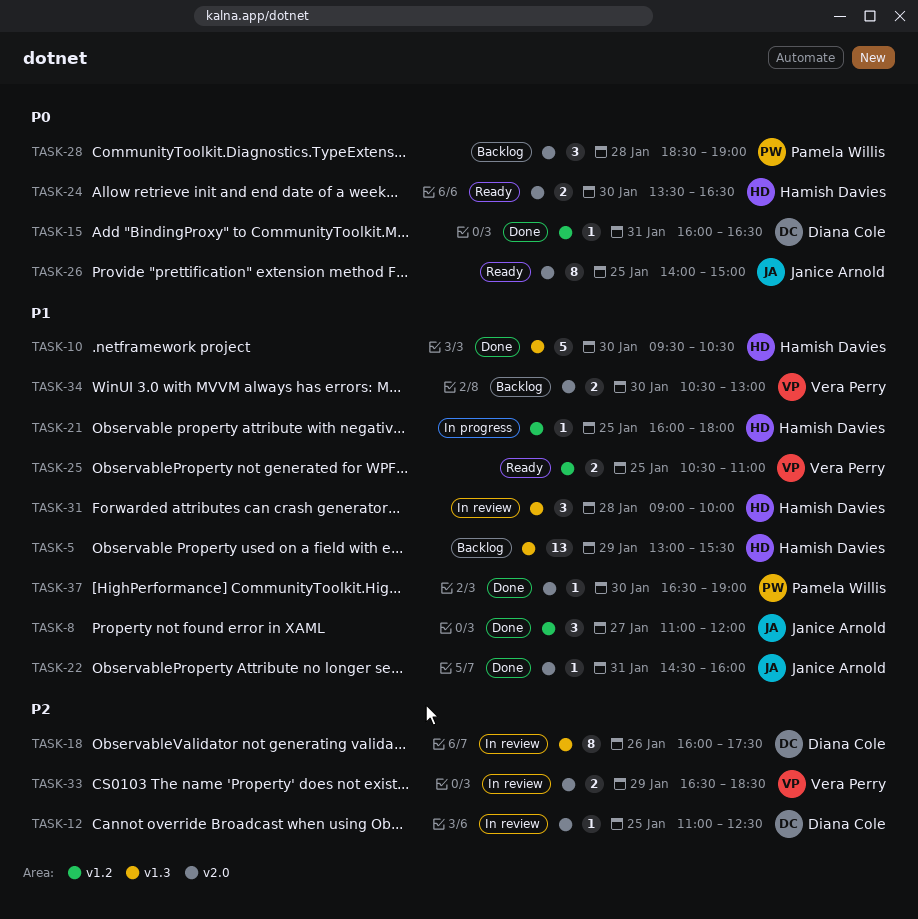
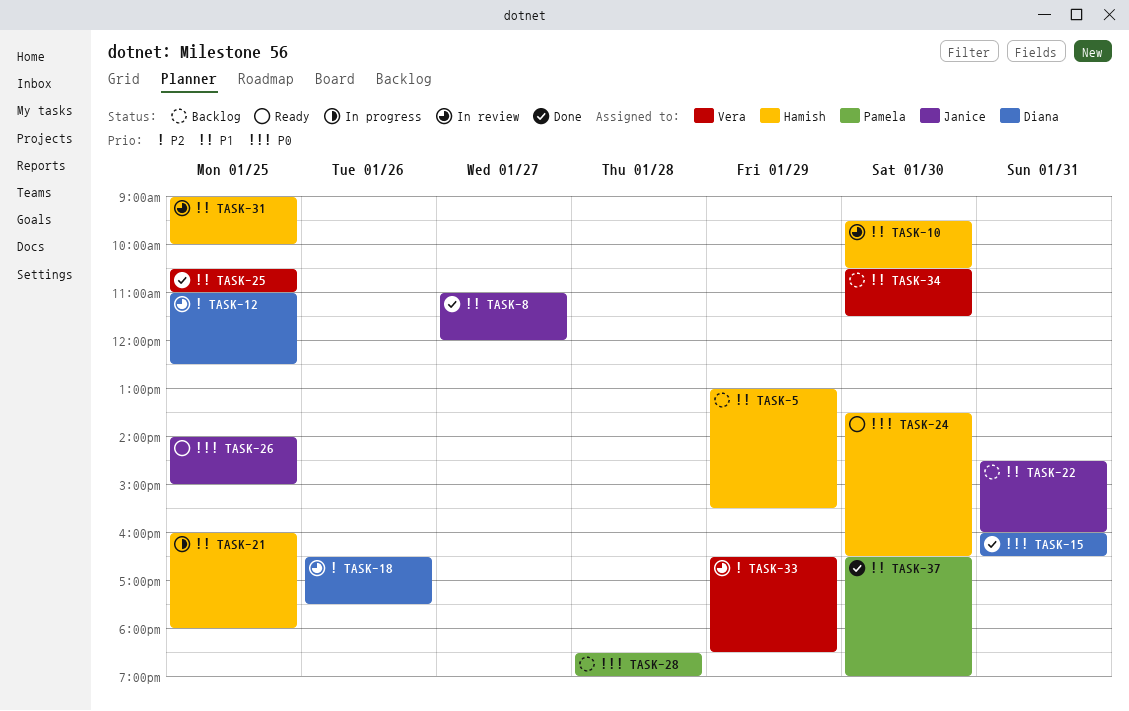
TASK-10, status: Done -> In review
TASK-18, begins: 16:00 -> 16:30
TASK-22, status: Done -> Backlog
TASK-25, status: Ready -> Done
TASK-31, day: Jan 28 -> Jan 25
TASK-34, ends: 13:00 -> 11:30

